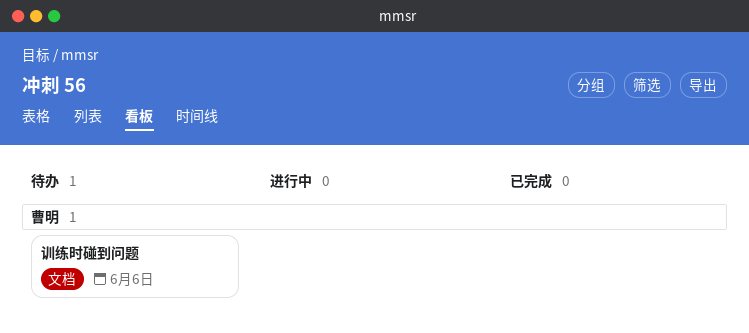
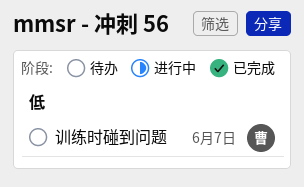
训练时碰到问题, due: Jun 6 -> Jun 7

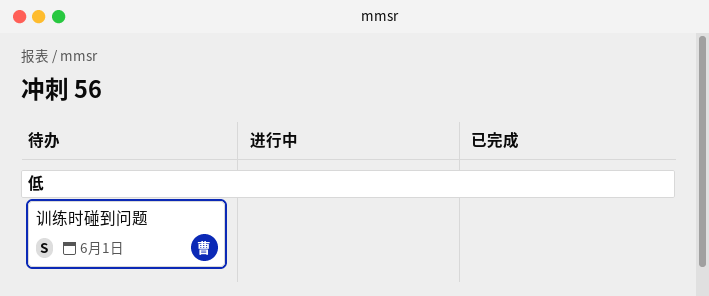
训练时碰到问题, due: Jun 7 -> Jun 1

